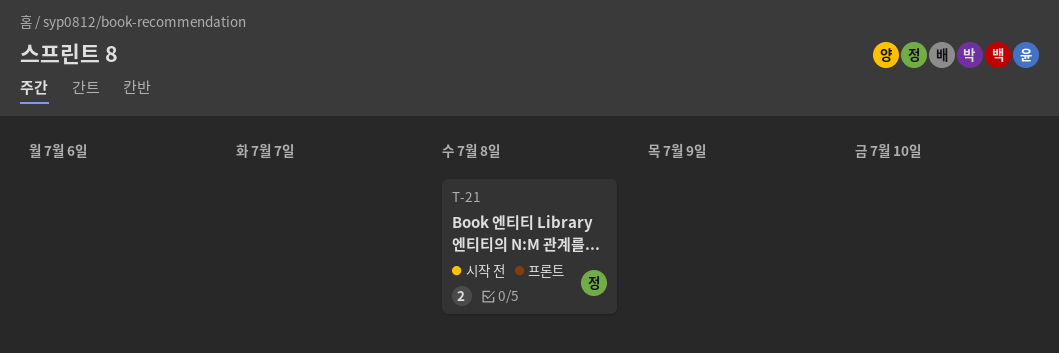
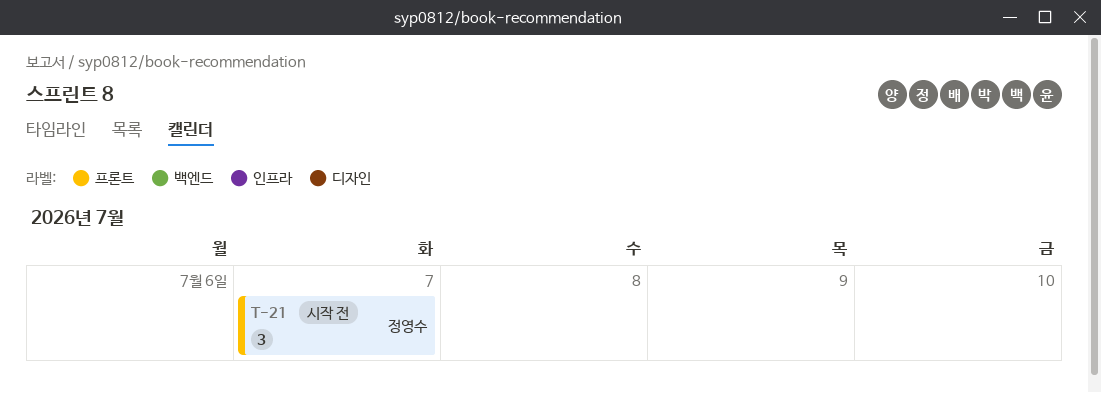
T-21, estimate: 2 -> 3
T-21, day: Jul 8 -> Jul 7

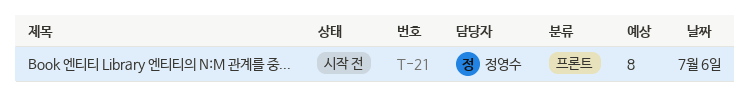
T-21, estimate: 3 -> 8
T-21, day: Jul 7 -> Jul 6

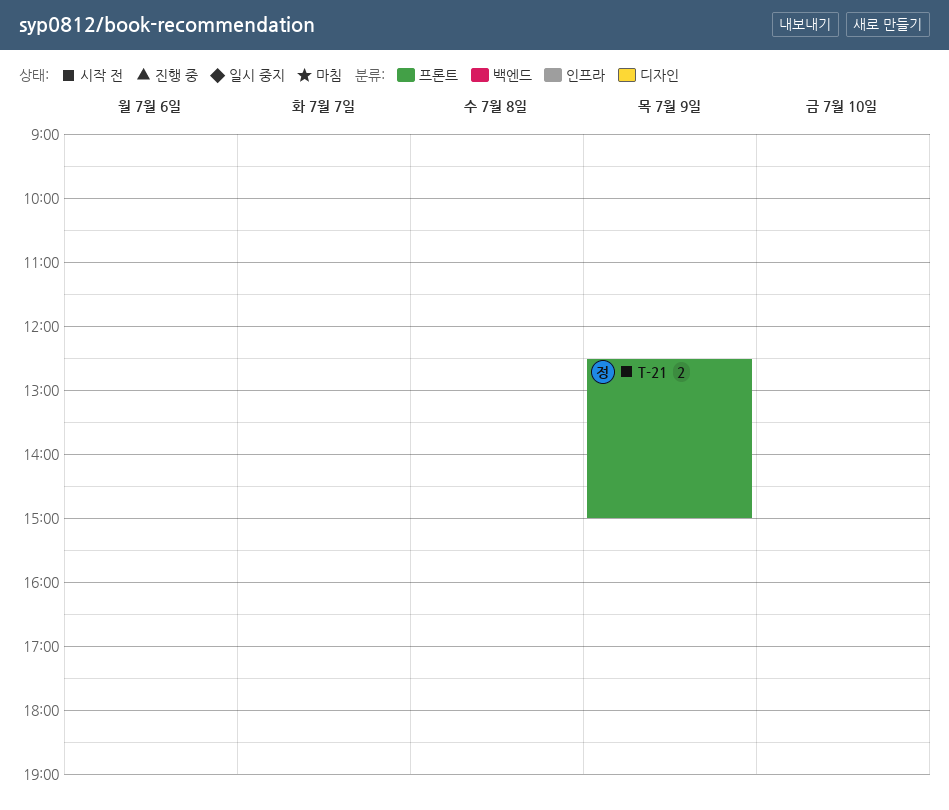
T-21, estimate: 8 -> 2
T-21, day: Jul 6 -> Jul 9

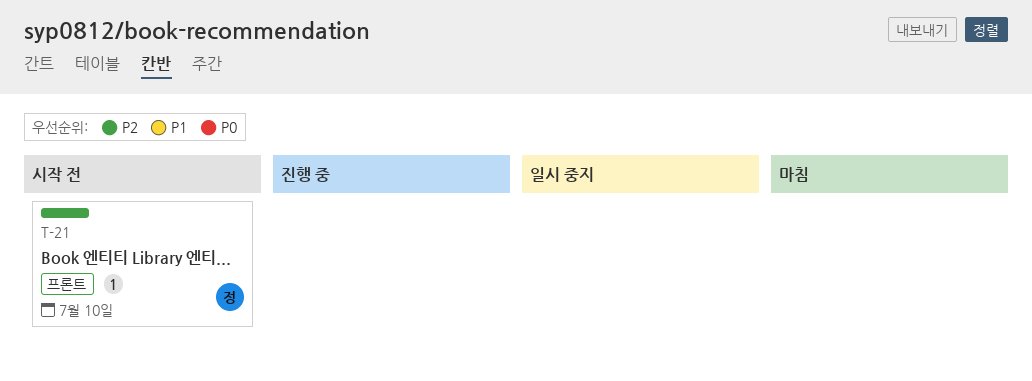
T-21, estimate: 2 -> 1
T-21, day: Jul 9 -> Jul 10

